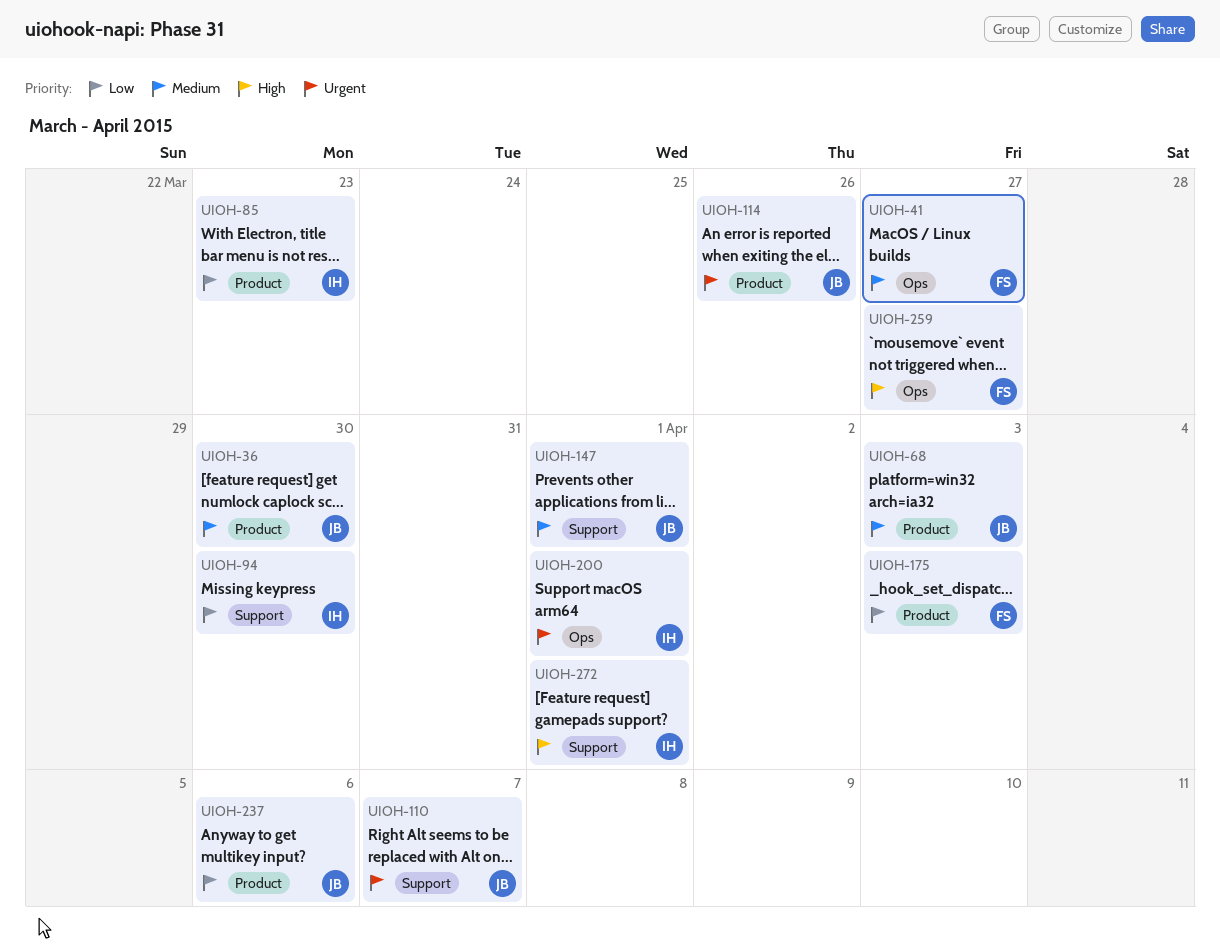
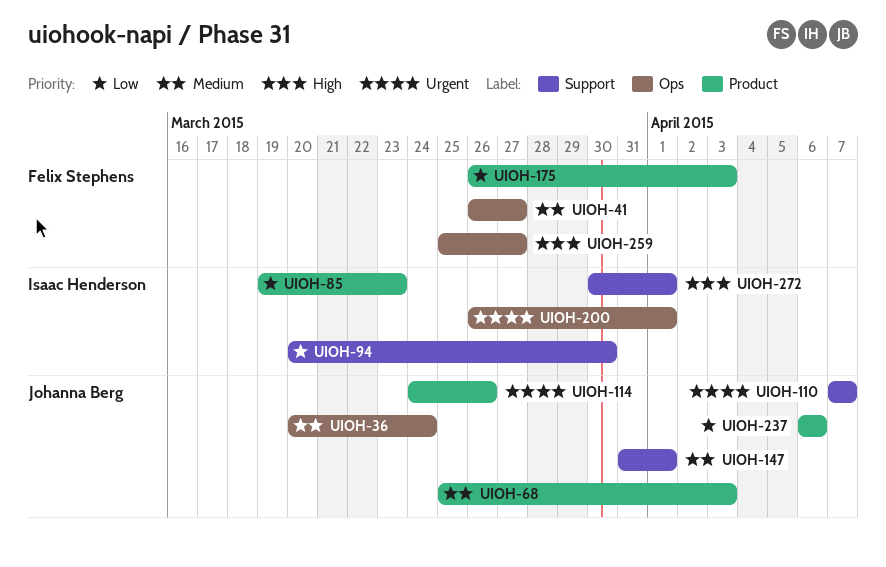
UIOH-36, label: Product -> Ops
UIOH-36, due: Mar 30 -> Mar 24

